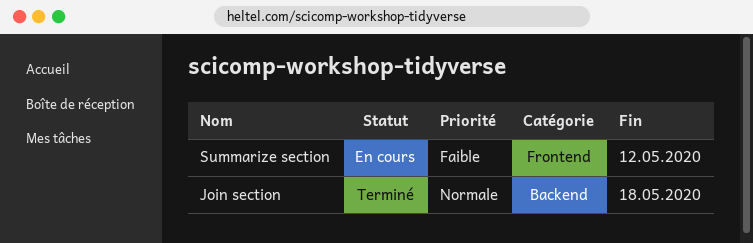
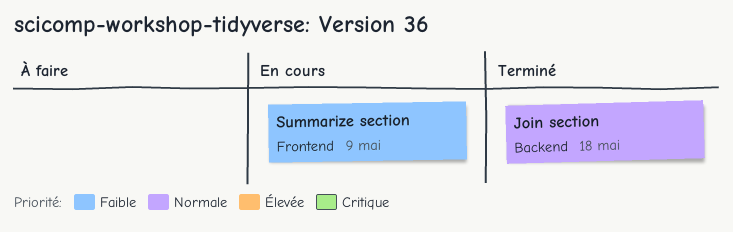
Summarize section, due: May 12 -> May 9

